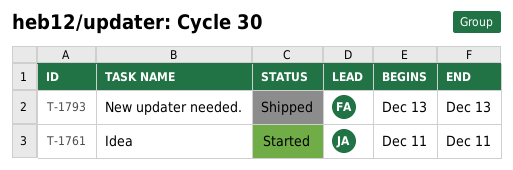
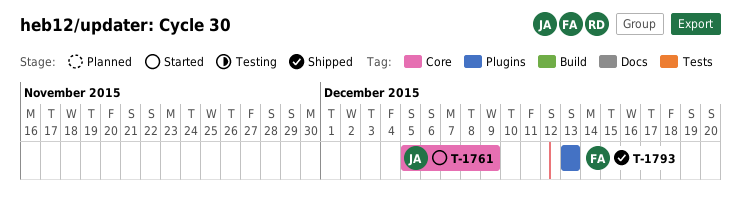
T-1761, start: Dec 11 -> Dec 5
T-1761, due: Dec 11 -> Dec 9

